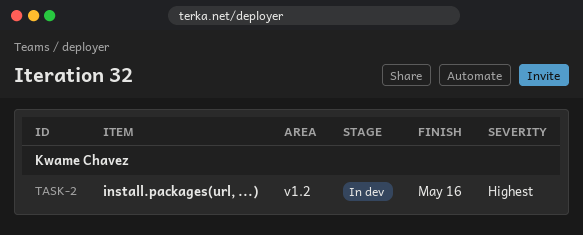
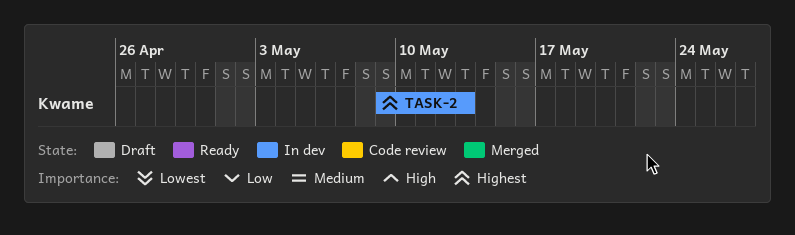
TASK-2, due: May 16 -> May 13

